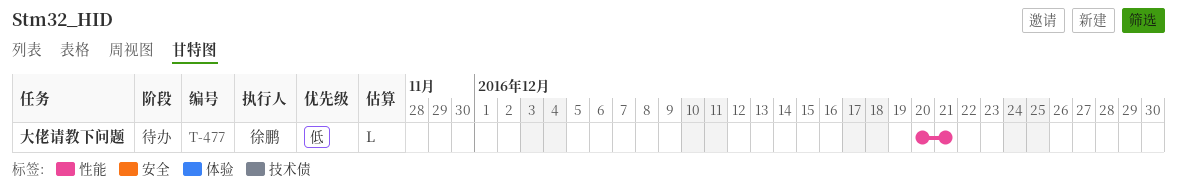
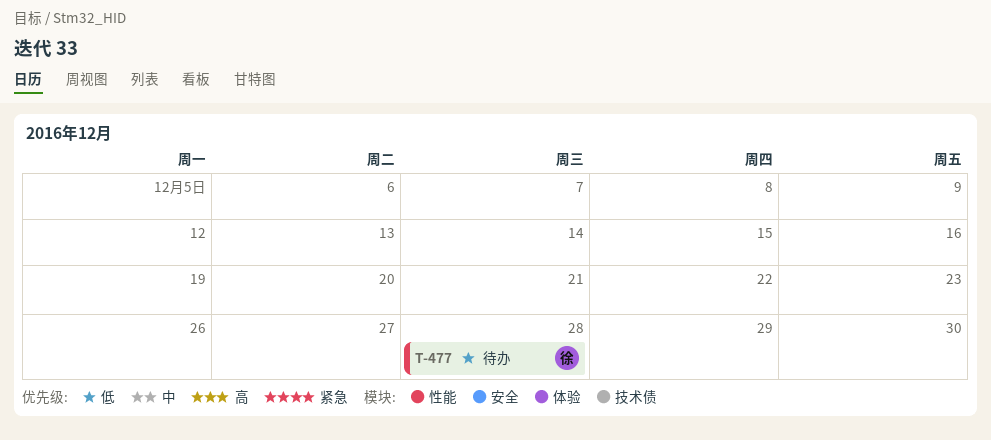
T-477, due: Dec 21 -> Dec 28

